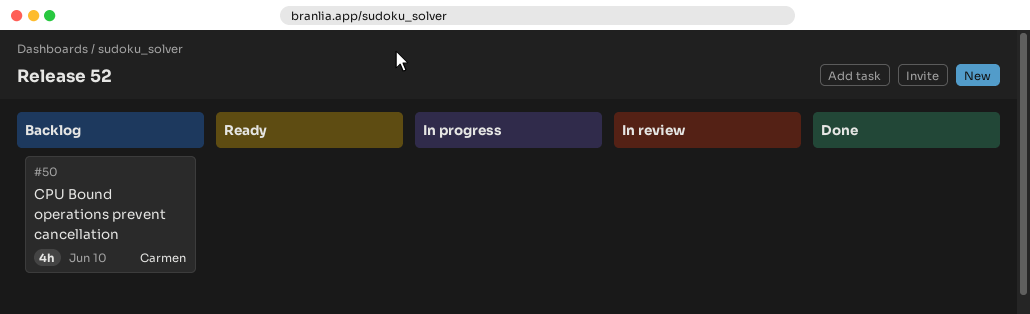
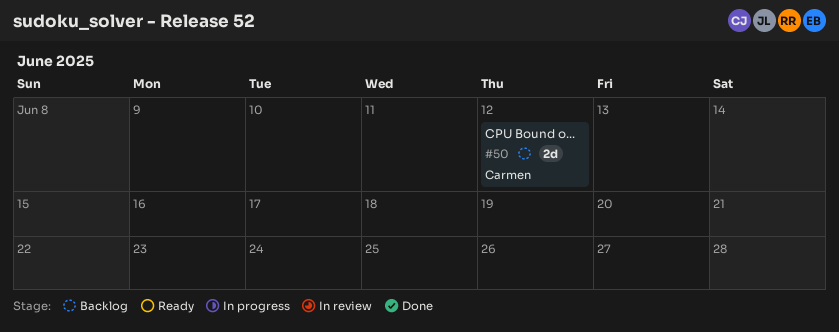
#50, estimate: 4h -> 2d
#50, due: Jun 10 -> Jun 12

